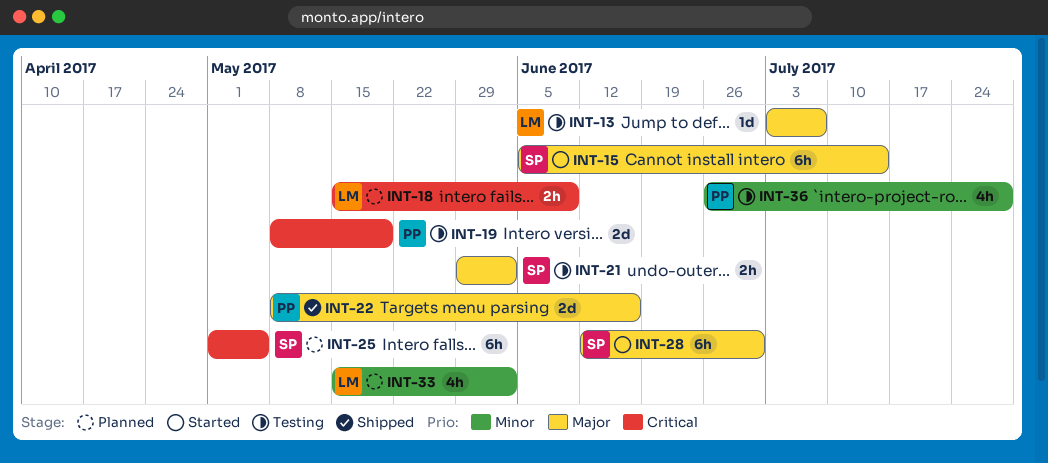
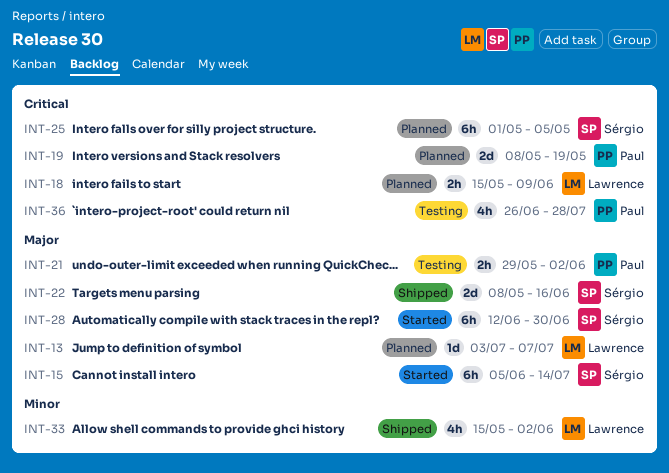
INT-13, status: Testing -> Planned
INT-19, status: Testing -> Planned
INT-21, owner: Sérgio -> Paul
INT-22, owner: Paul -> Sérgio
INT-33, status: Planned -> Shipped
INT-36, priority: Minor -> Critical

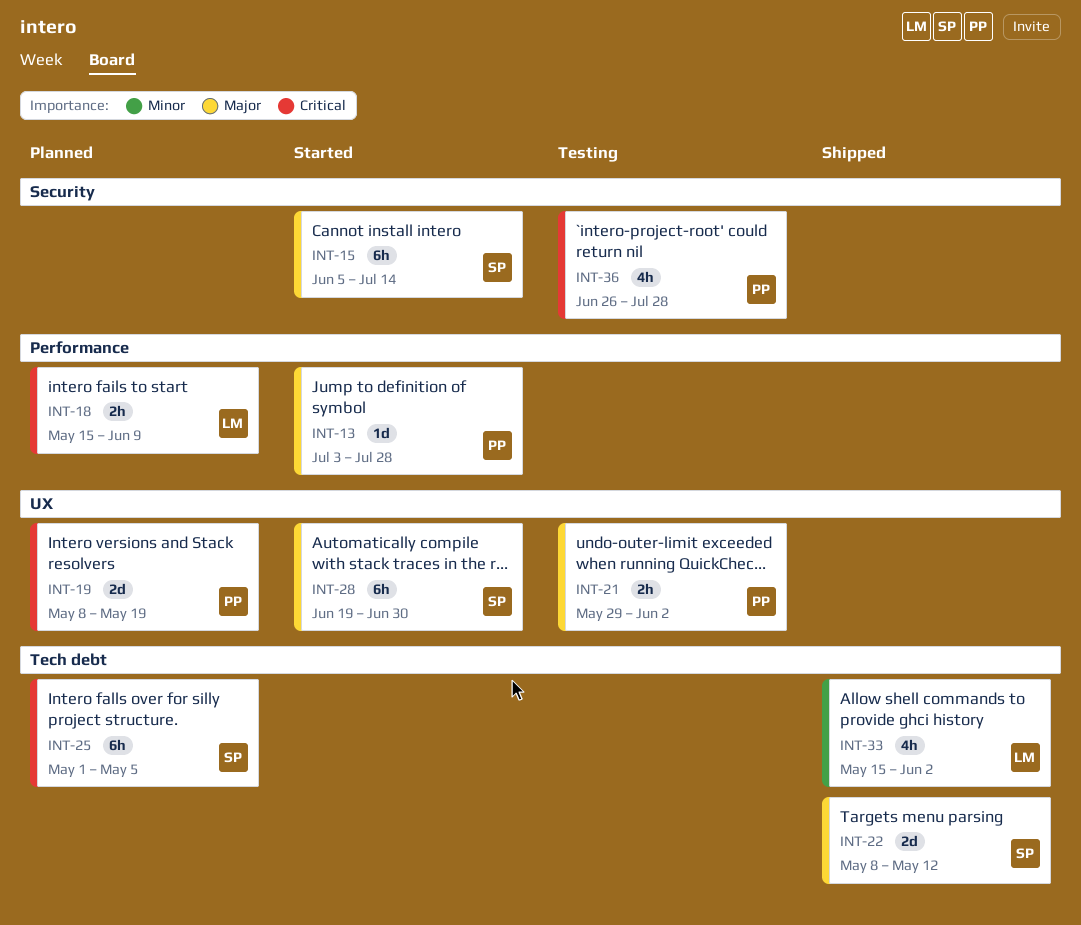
INT-13, status: Planned -> Started
INT-13, owner: Lawrence -> Paul
INT-13, due: Jul 7 -> Jul 28
INT-22, due: Jun 16 -> May 12
INT-28, start: Jun 12 -> Jun 19

